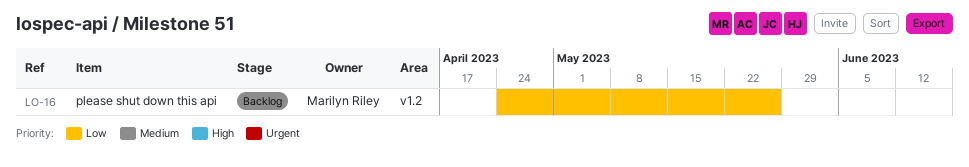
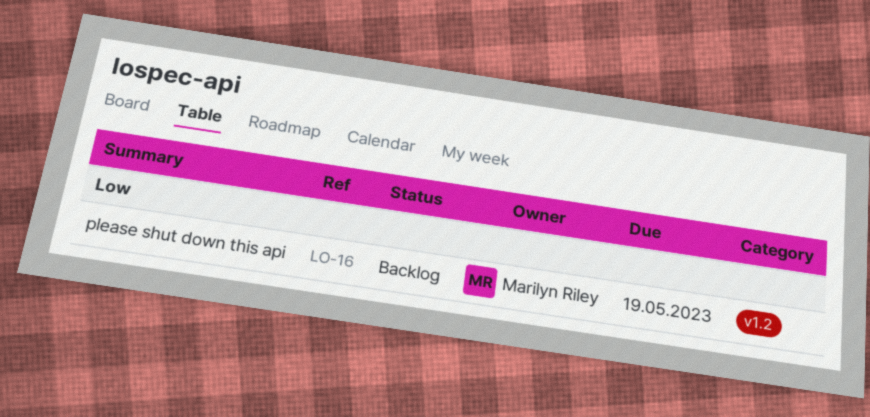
LO-16, due: May 26 -> May 19

